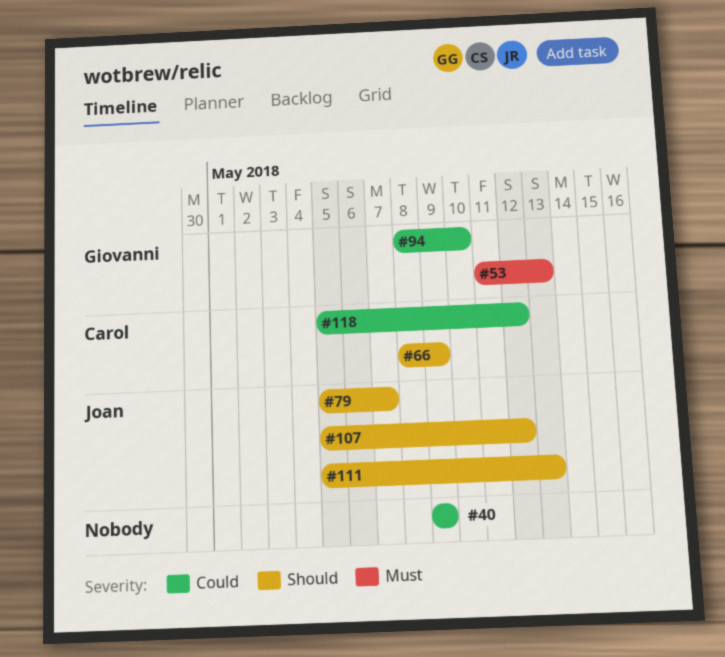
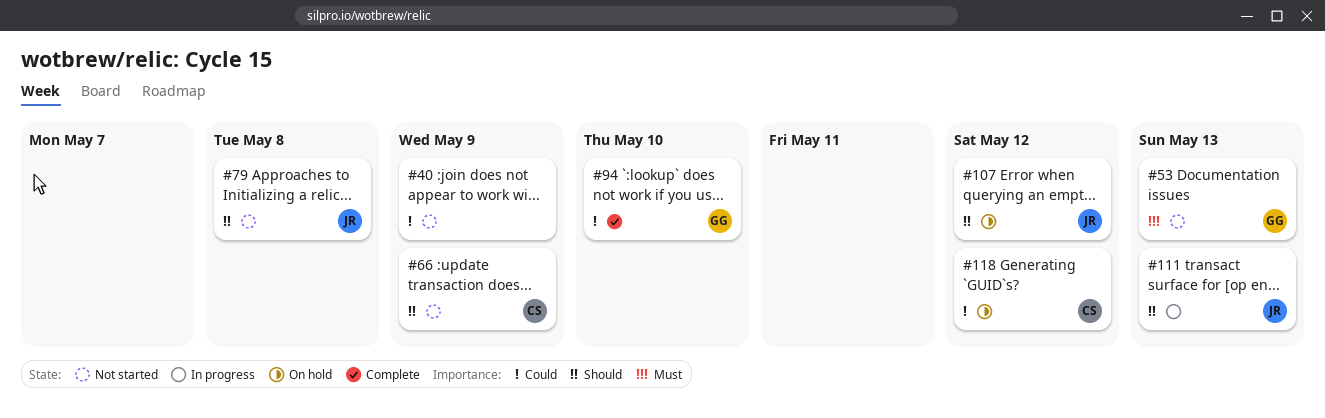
#79, due: May 7 -> May 8

